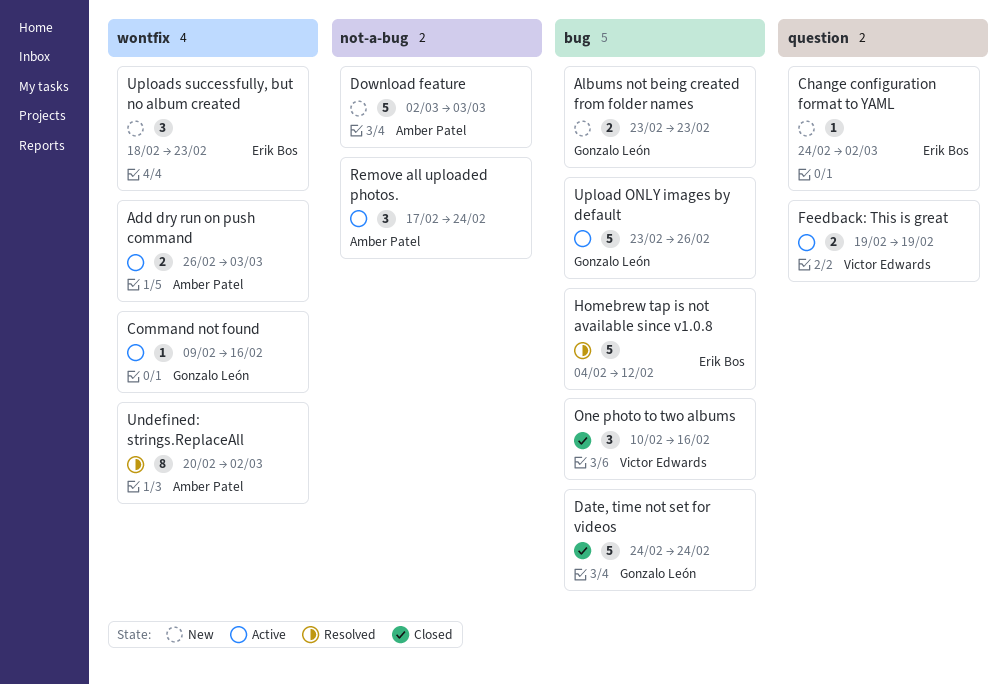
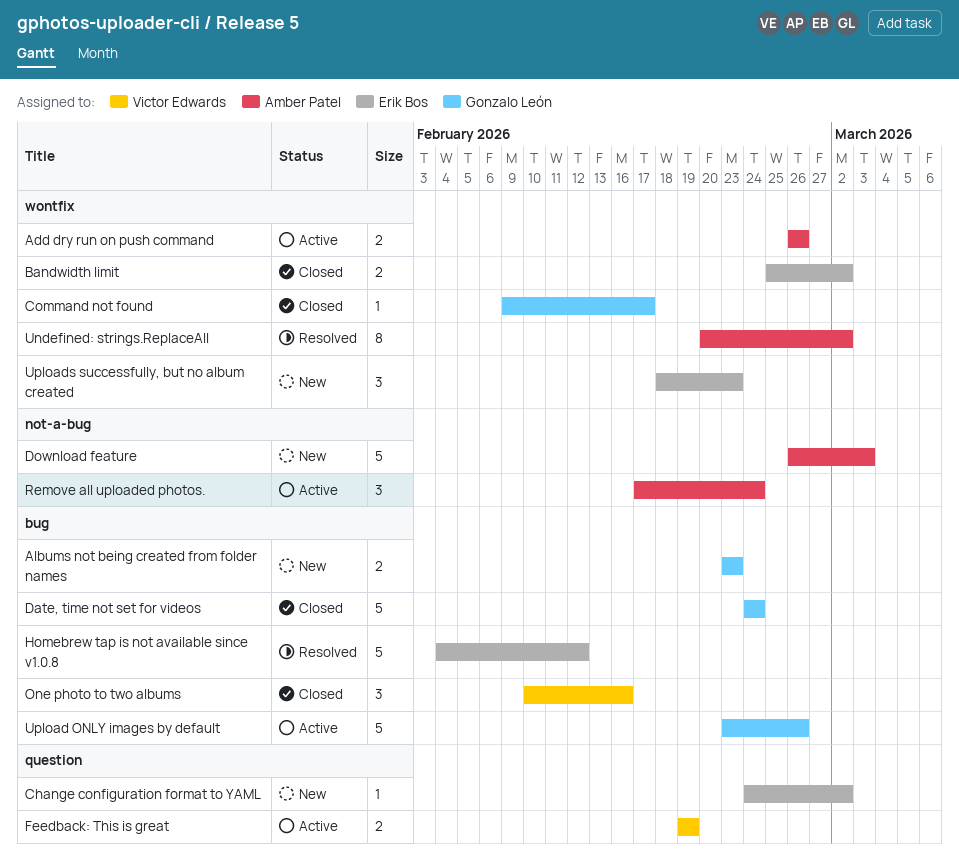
Add dry run on push command, due: Mar 3 -> Feb 26
Bandwidth limit: none -> present
Command not found, status: Active -> Closed
Command not found, due: Feb 16 -> Feb 17
Download feature, start: Mar 2 -> Feb 26

